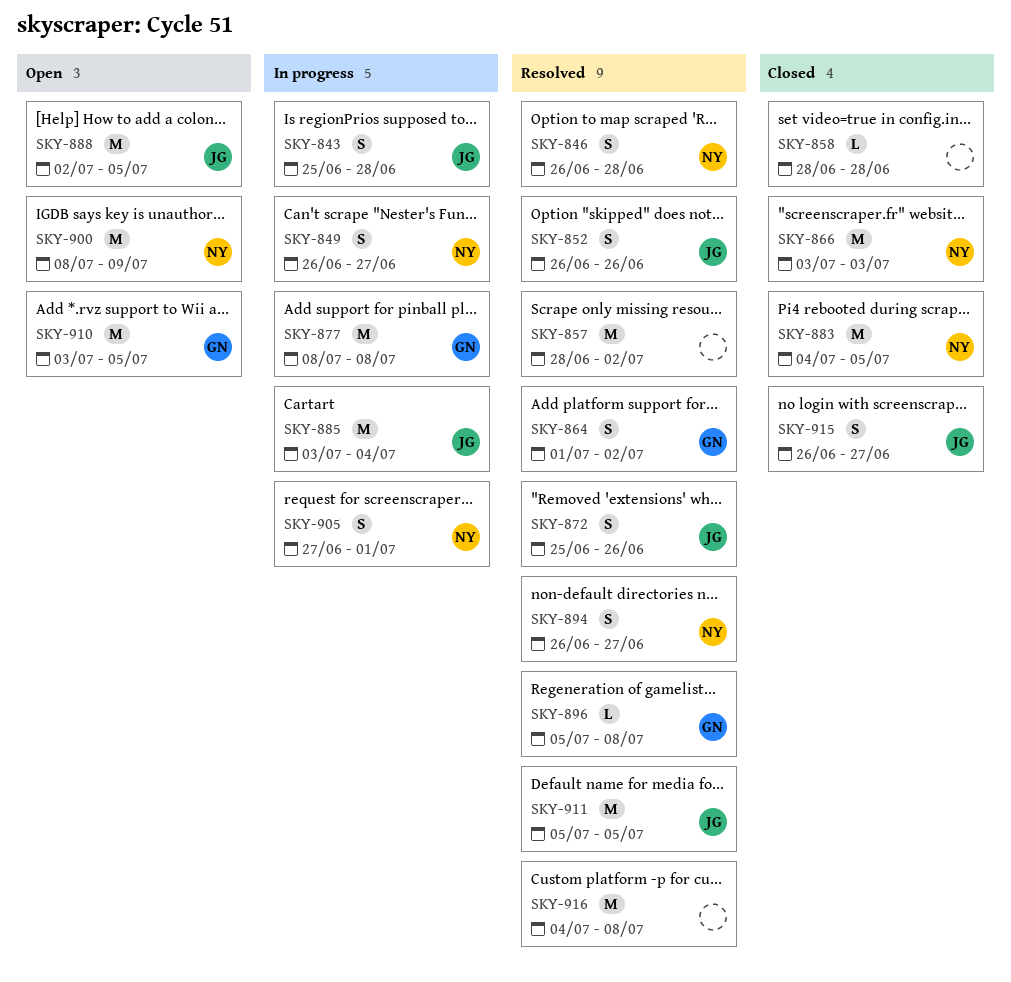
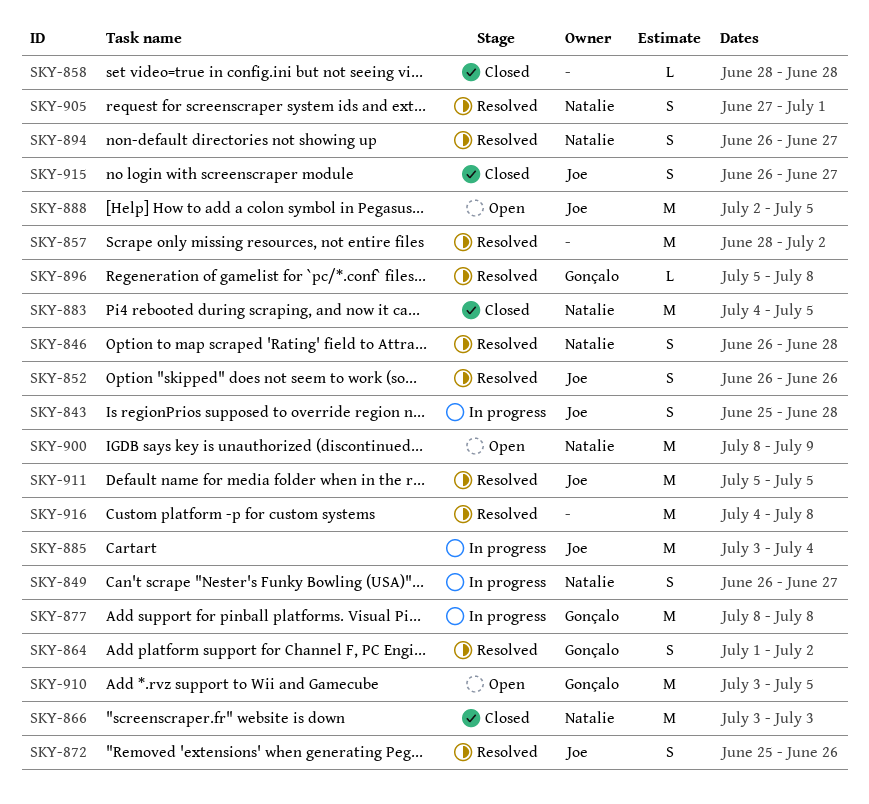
SKY-905, status: In progress -> Resolved

